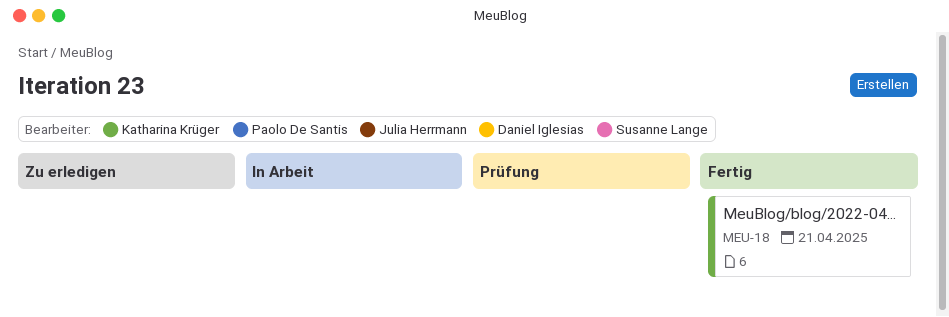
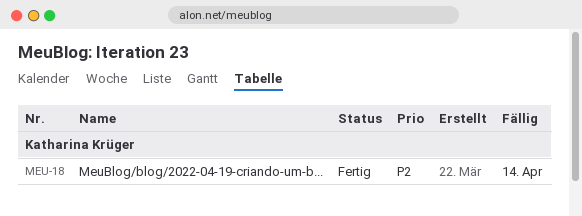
MEU-18, due: Apr 21 -> Apr 14

